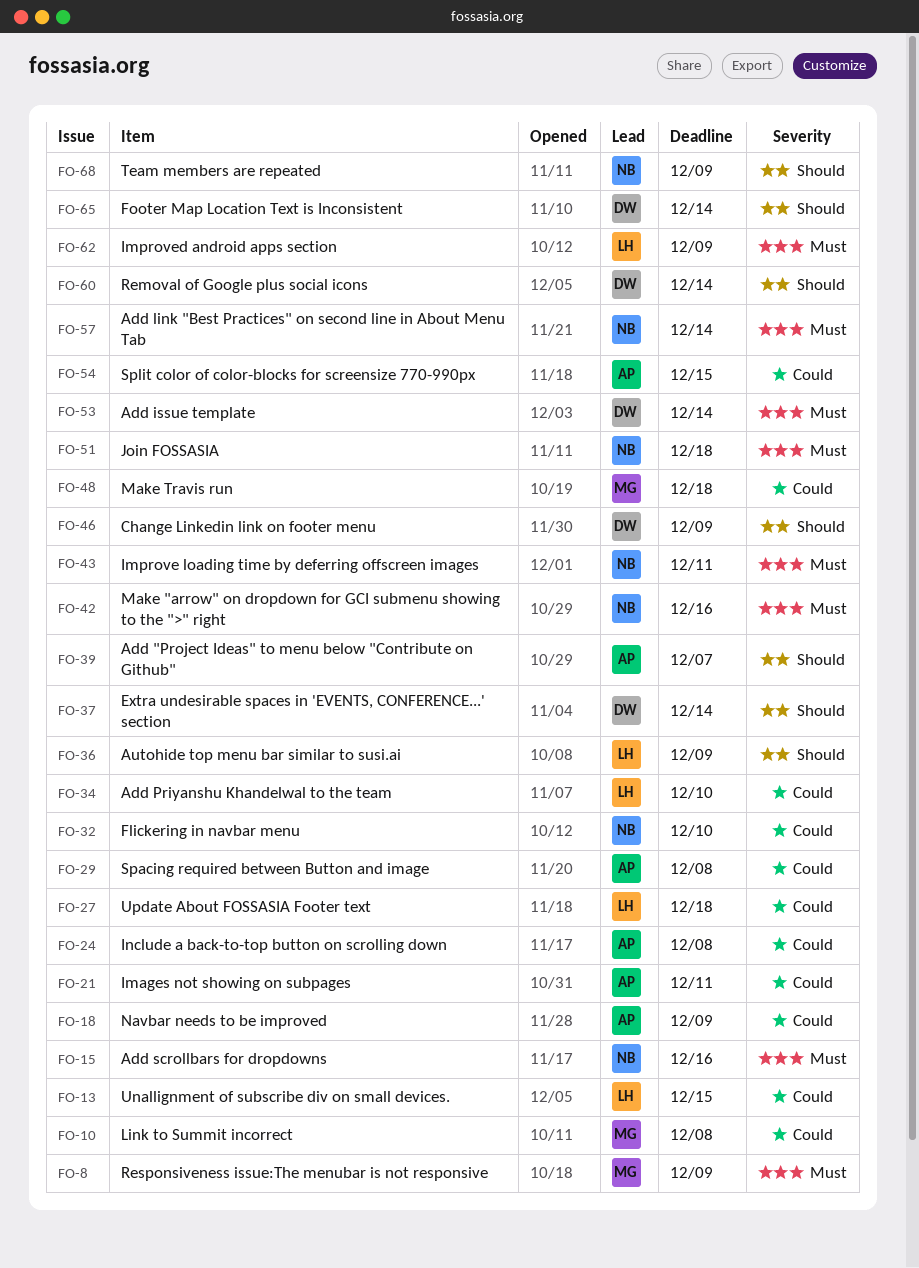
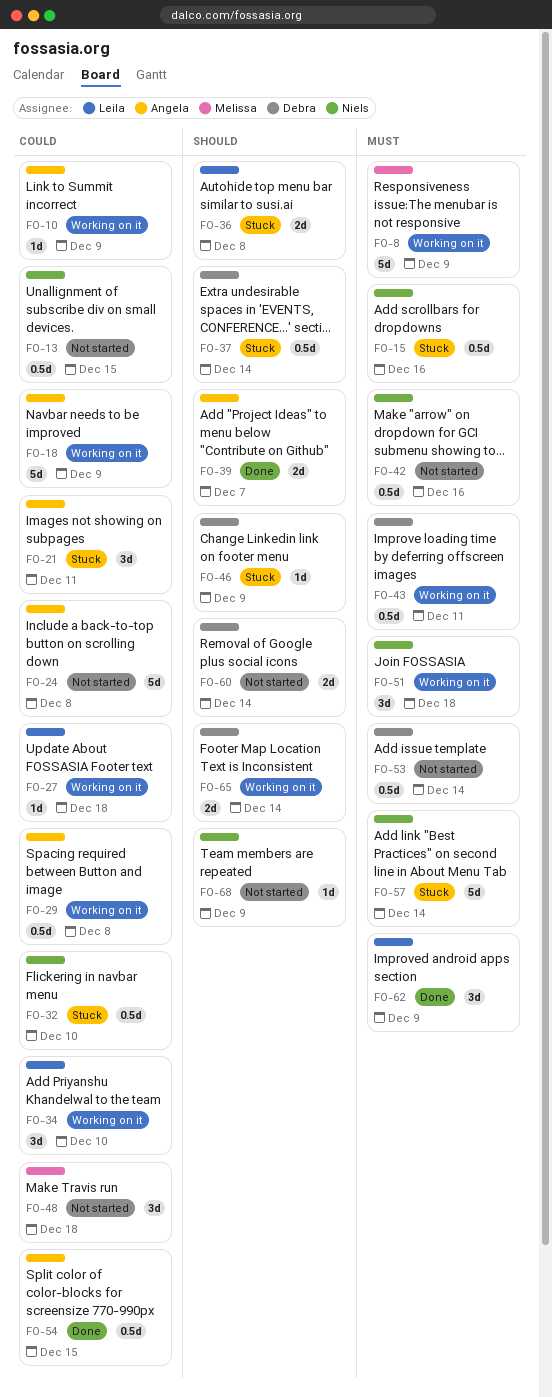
FO-10, owner: Melissa -> Angela
FO-10, due: Dec 8 -> Dec 9
FO-13, owner: Leila -> Niels
FO-36, due: Dec 9 -> Dec 8
FO-43, owner: Niels -> Debra

